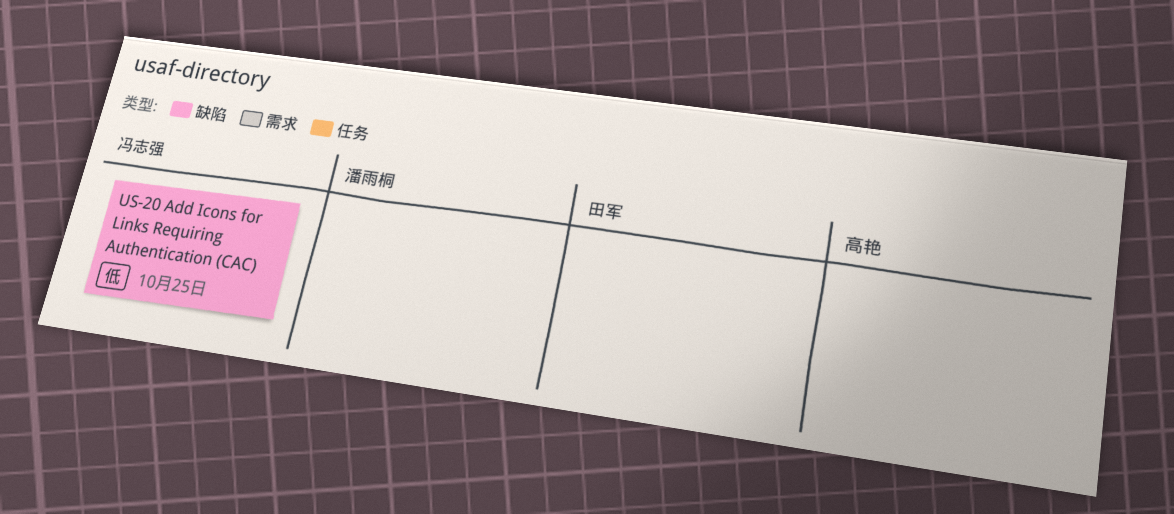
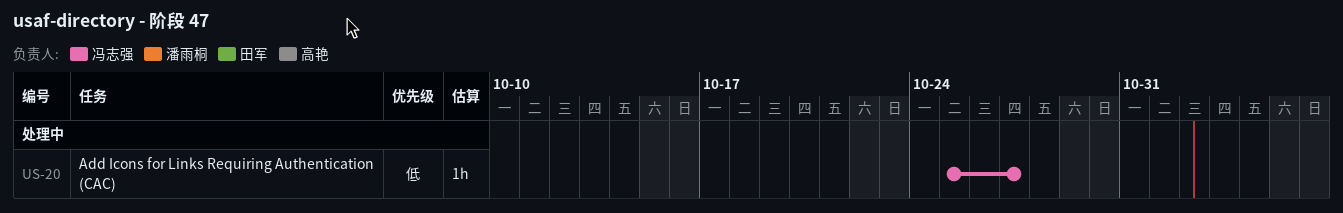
US-20, due: Oct 25 -> Oct 27

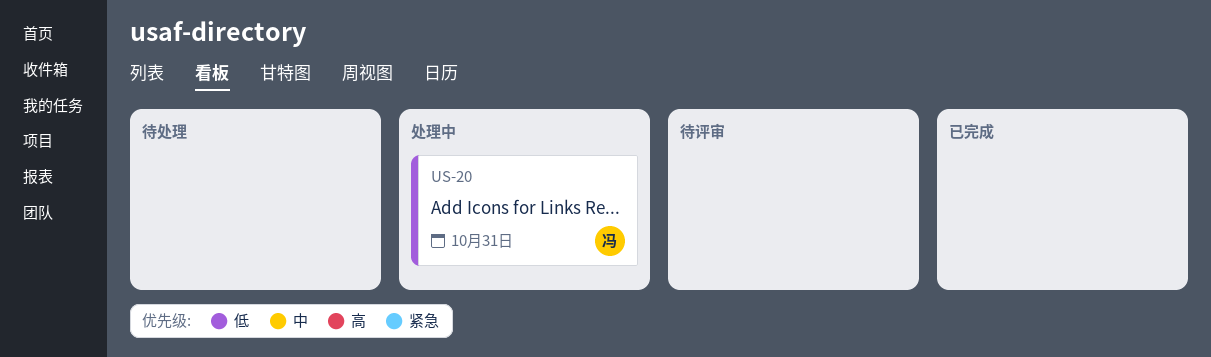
US-20, due: Oct 27 -> Oct 31

